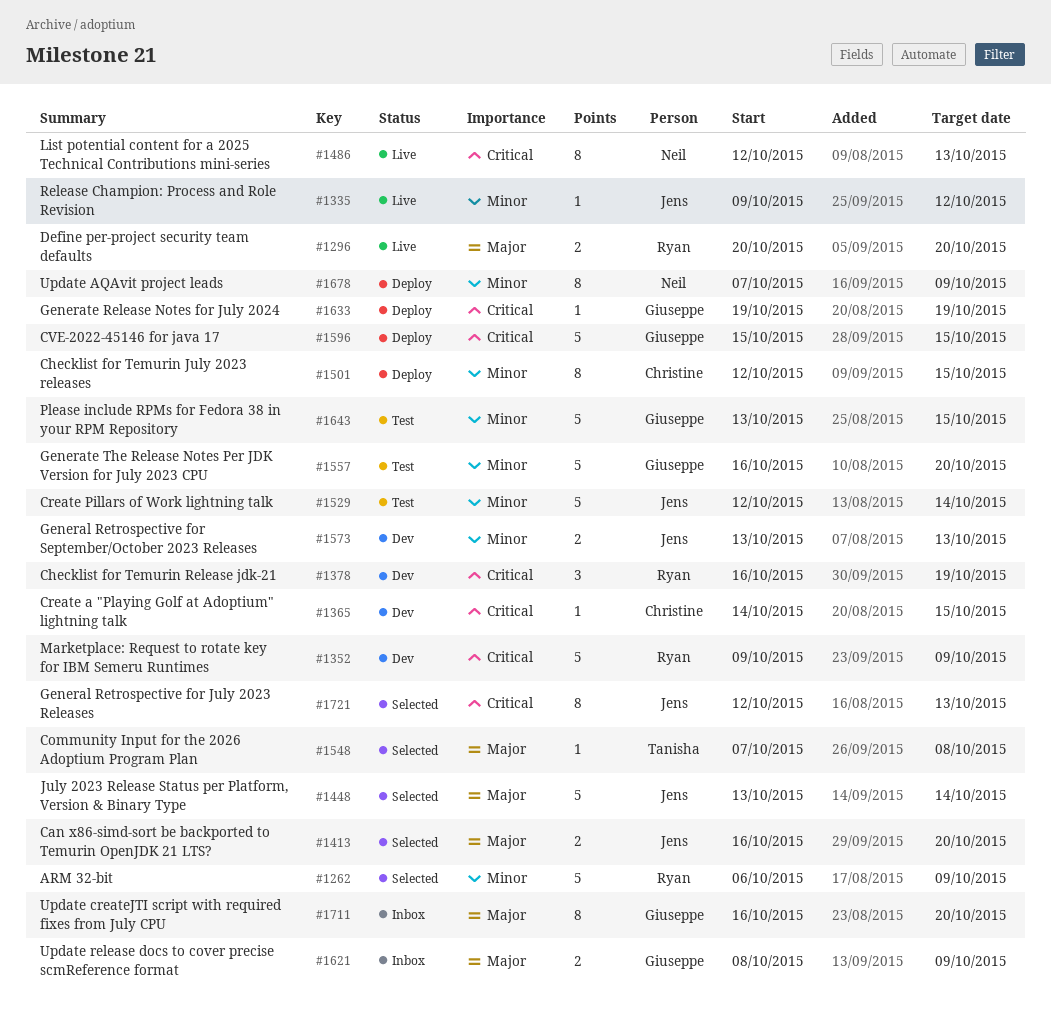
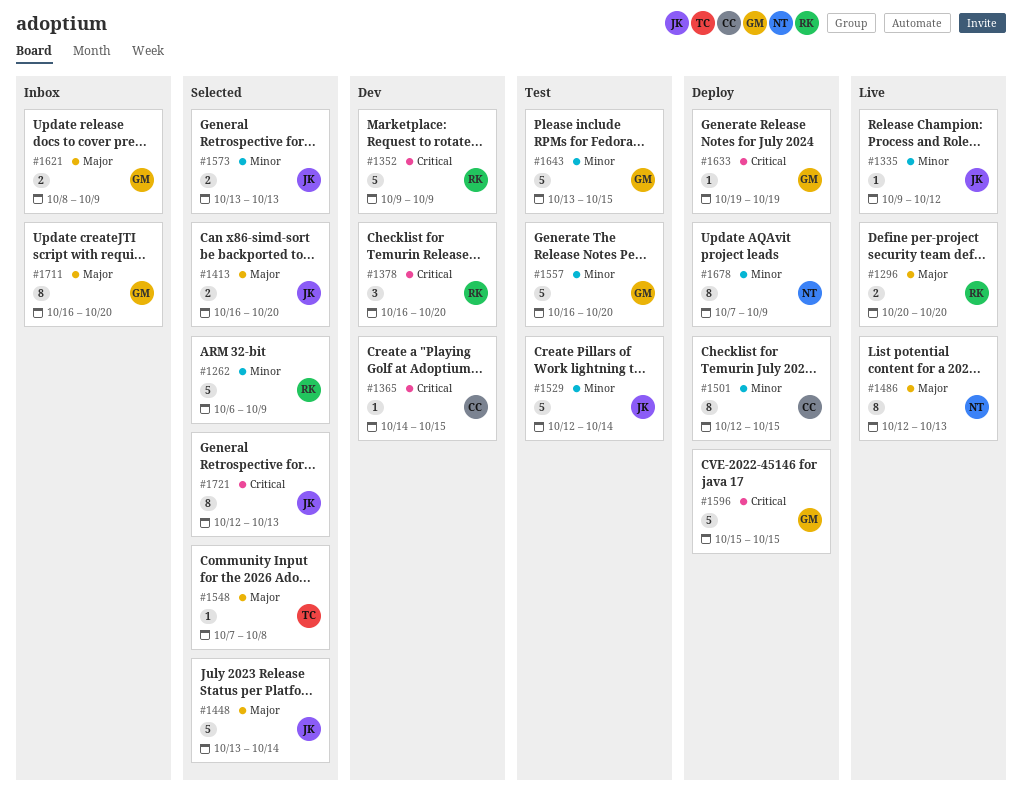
#1378, due: Oct 19 -> Oct 20
#1486, priority: Critical -> Major
#1573, status: Dev -> Selected

